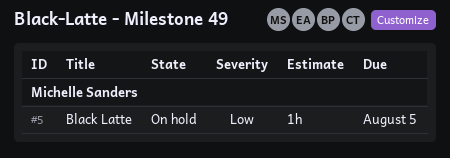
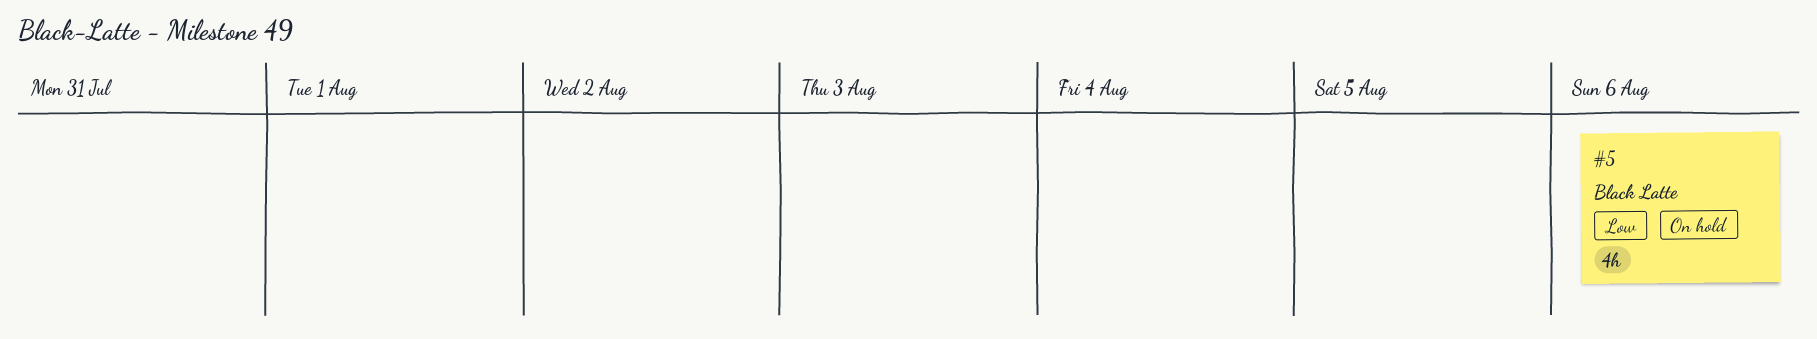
#5, estimate: 1h -> 4h
#5, due: Aug 5 -> Aug 6

